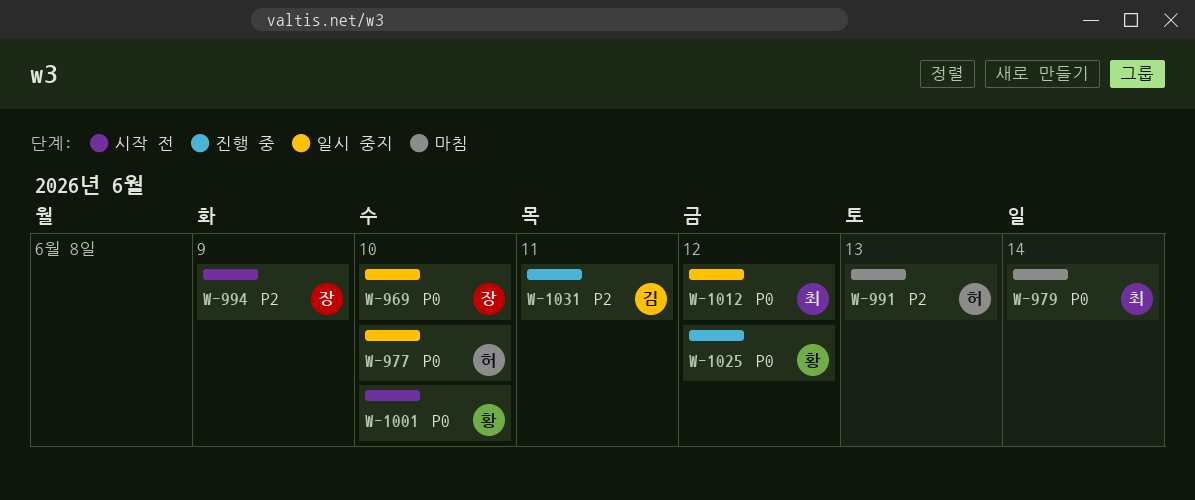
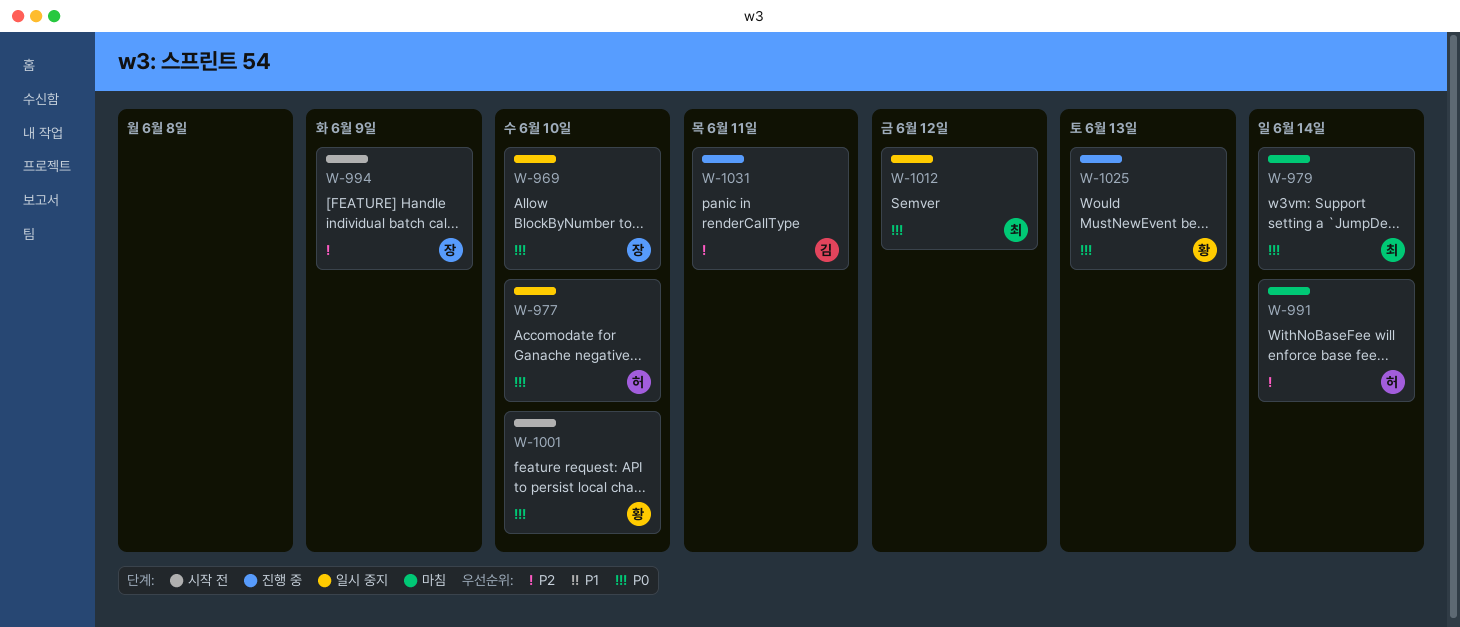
W-991, due: Jun 13 -> Jun 14
W-1025, due: Jun 12 -> Jun 13

